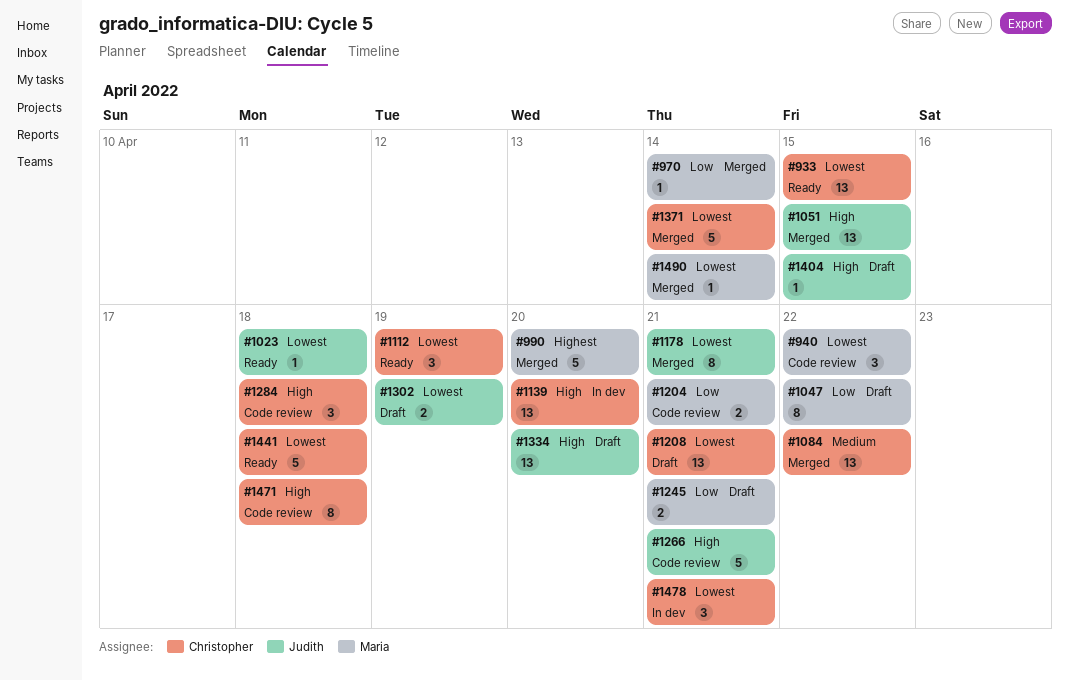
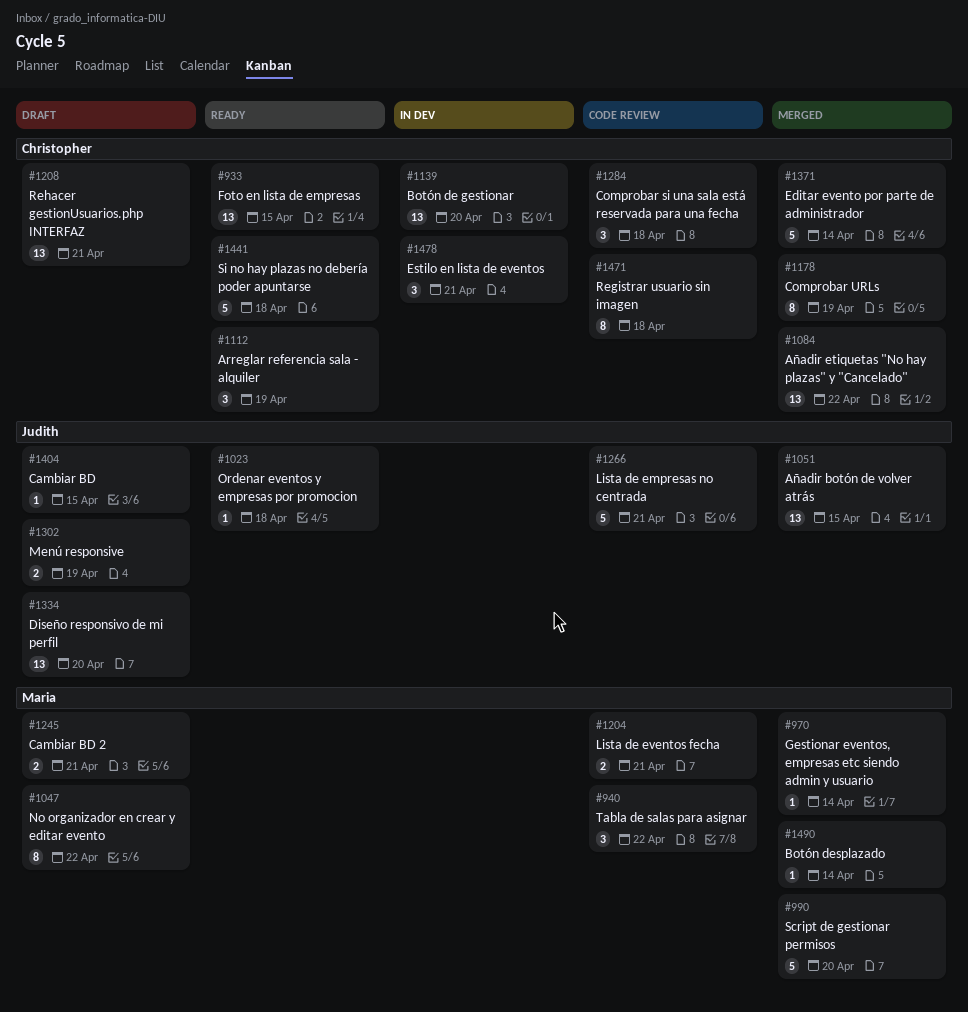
#1178, owner: Judith -> Christopher
#1178, due: Apr 21 -> Apr 19

